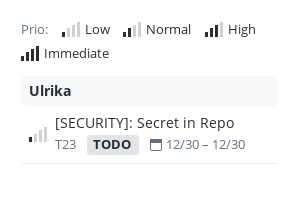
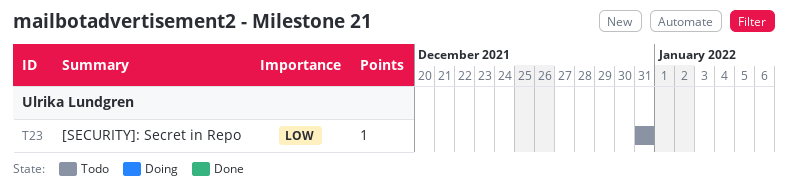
T23, start: Dec 30 -> Dec 31
T23, due: Dec 30 -> Dec 31

